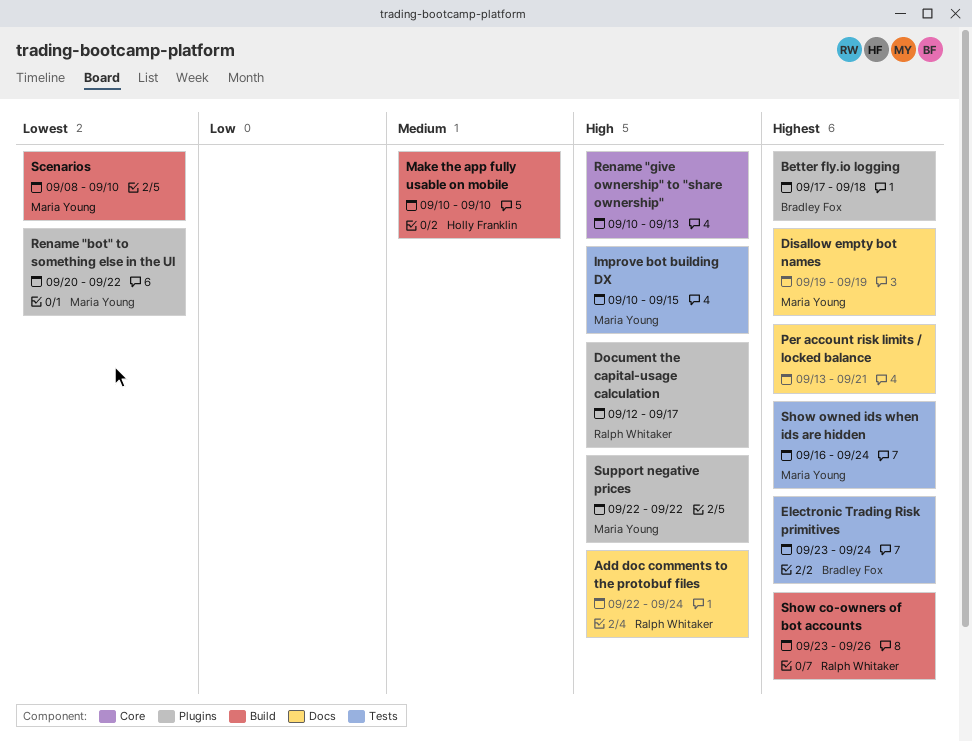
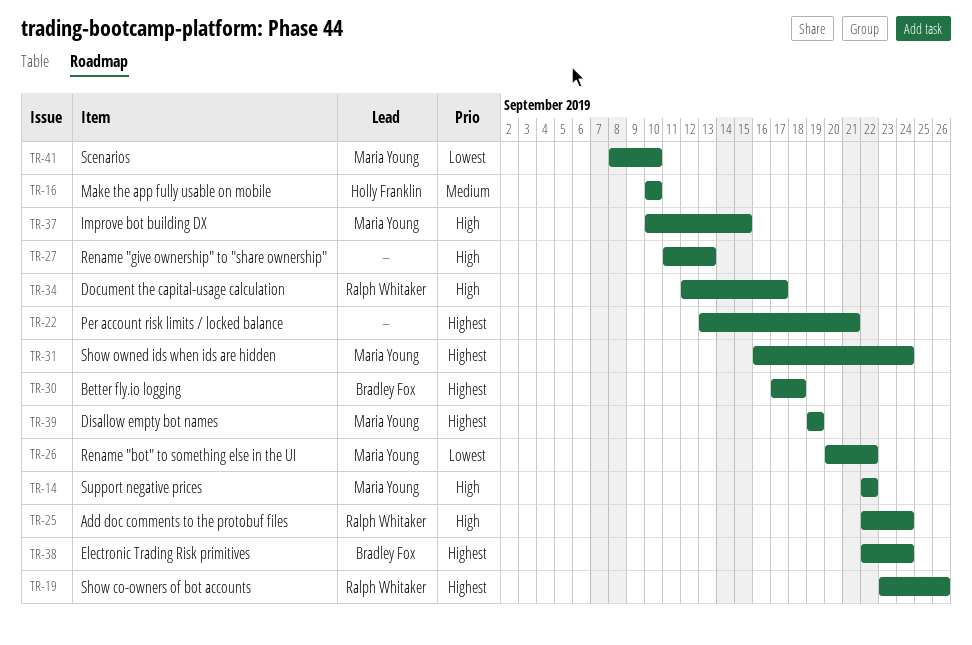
Electronic Trading Risk primitives, start: Sep 23 -> Sep 22
Rename "give ownership" to "share ownership", start: Sep 10 -> Sep 11

